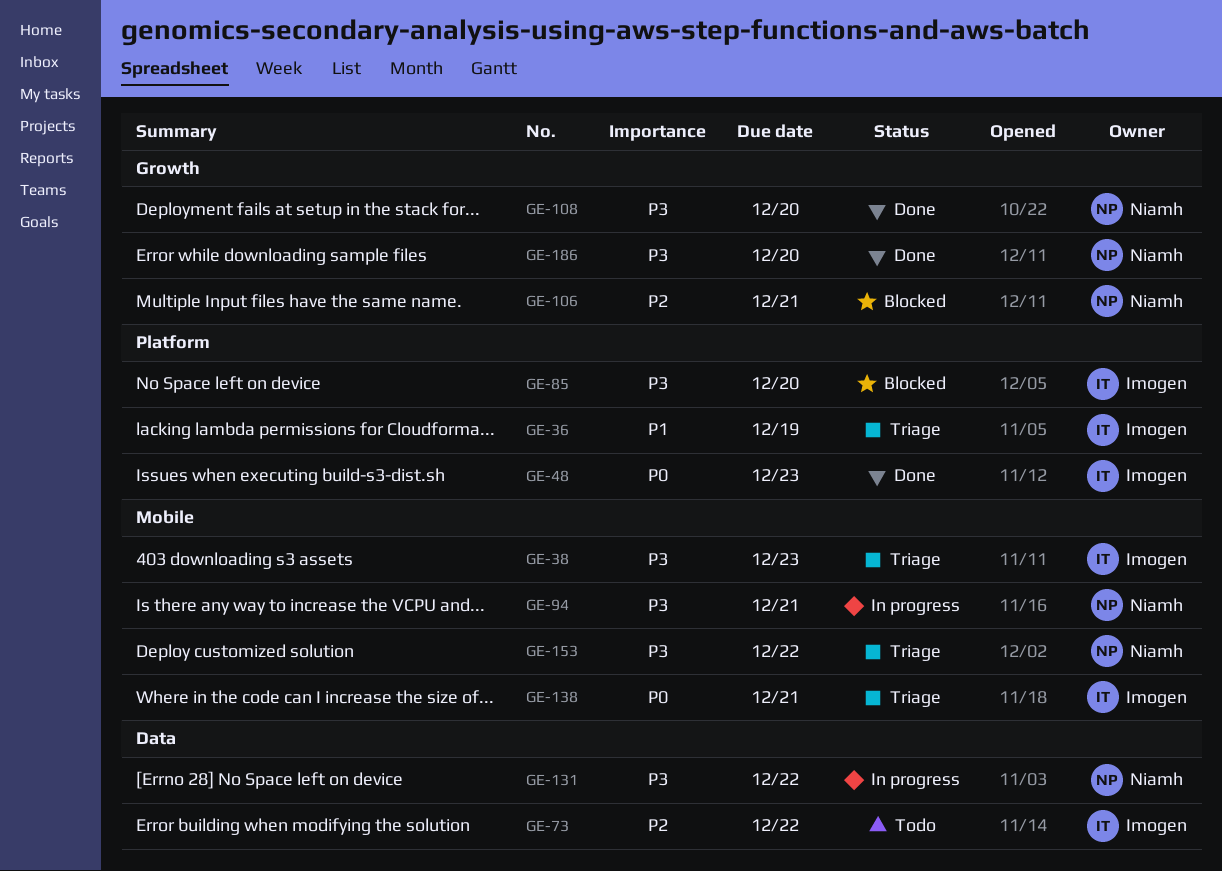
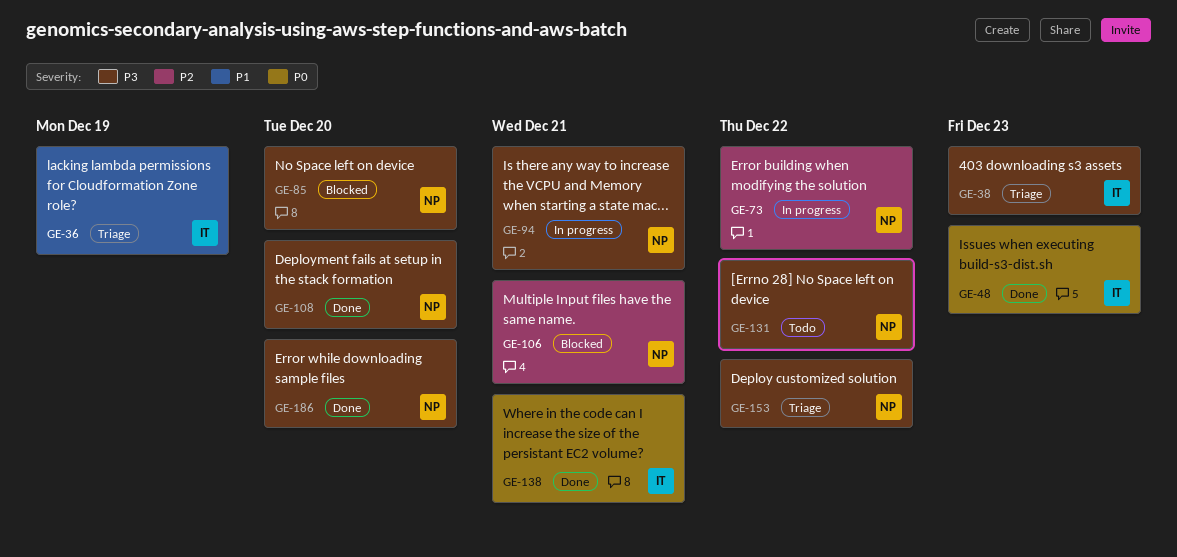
GE-73, status: Todo -> In progress
GE-73, owner: Imogen -> Niamh
GE-85, owner: Imogen -> Niamh
GE-131, status: In progress -> Todo
GE-138, status: Triage -> Done

